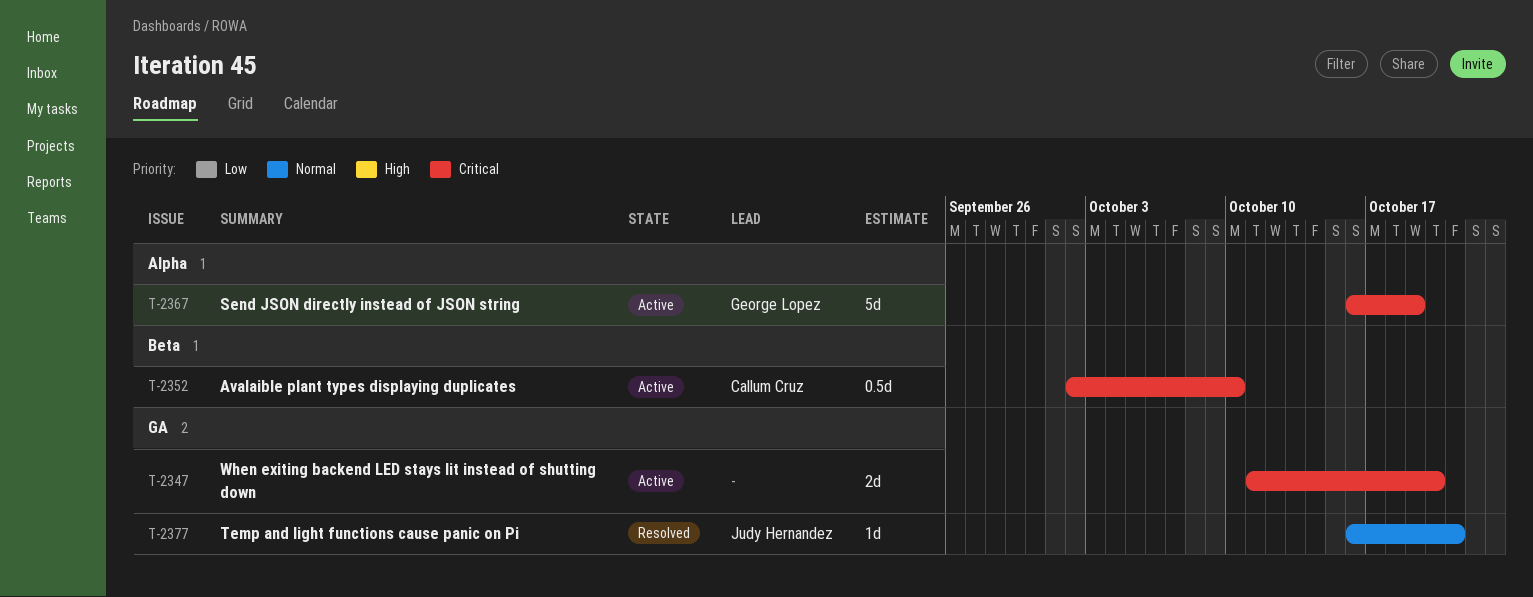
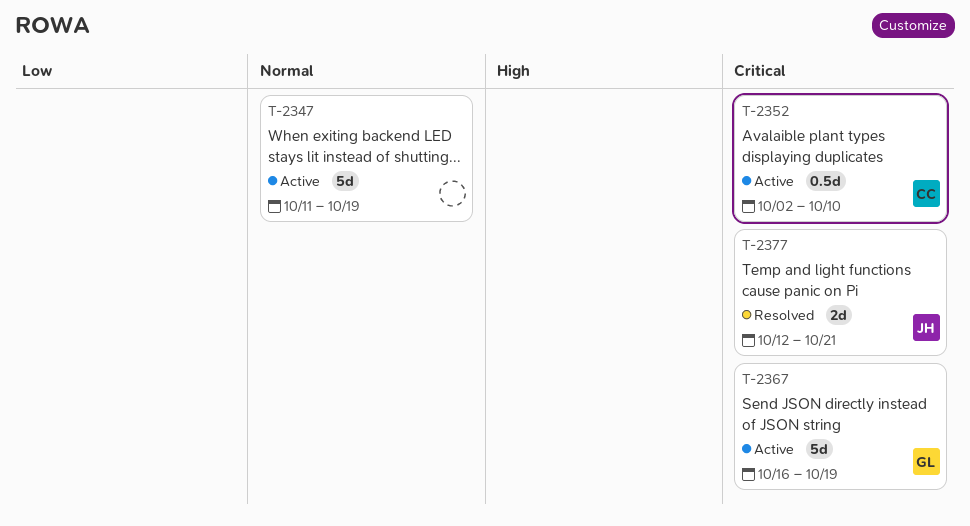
T-2347, priority: Critical -> Normal
T-2347, estimate: 2d -> 5d
T-2347, due: Oct 20 -> Oct 19
T-2377, priority: Normal -> Critical
T-2377, estimate: 1d -> 2d
T-2377, start: Oct 16 -> Oct 12

